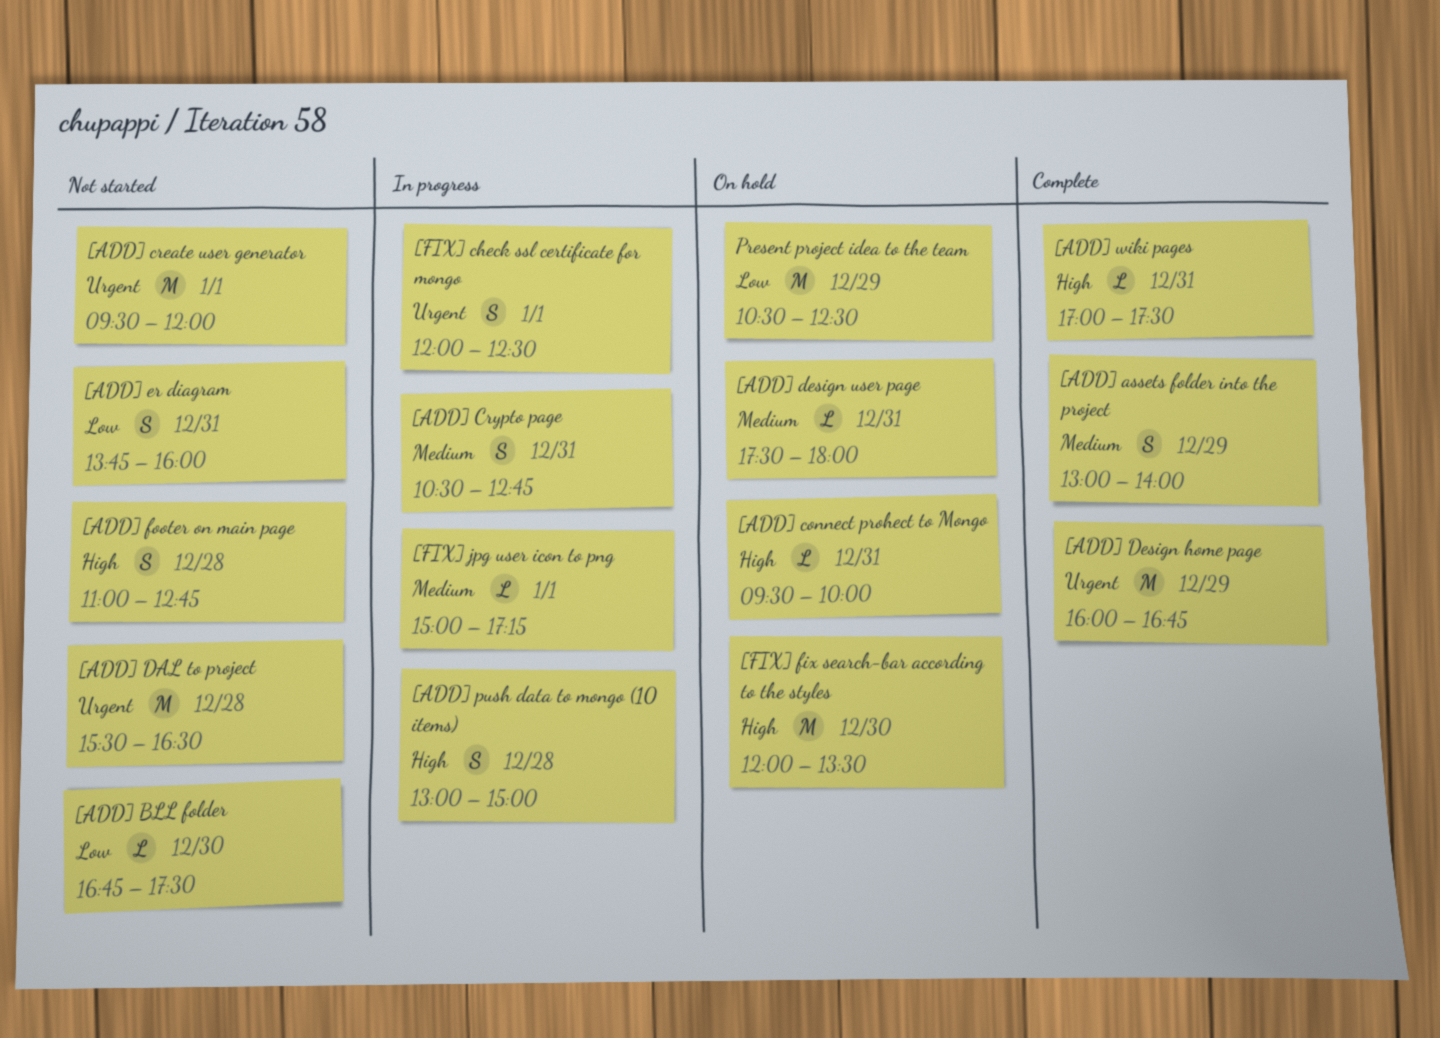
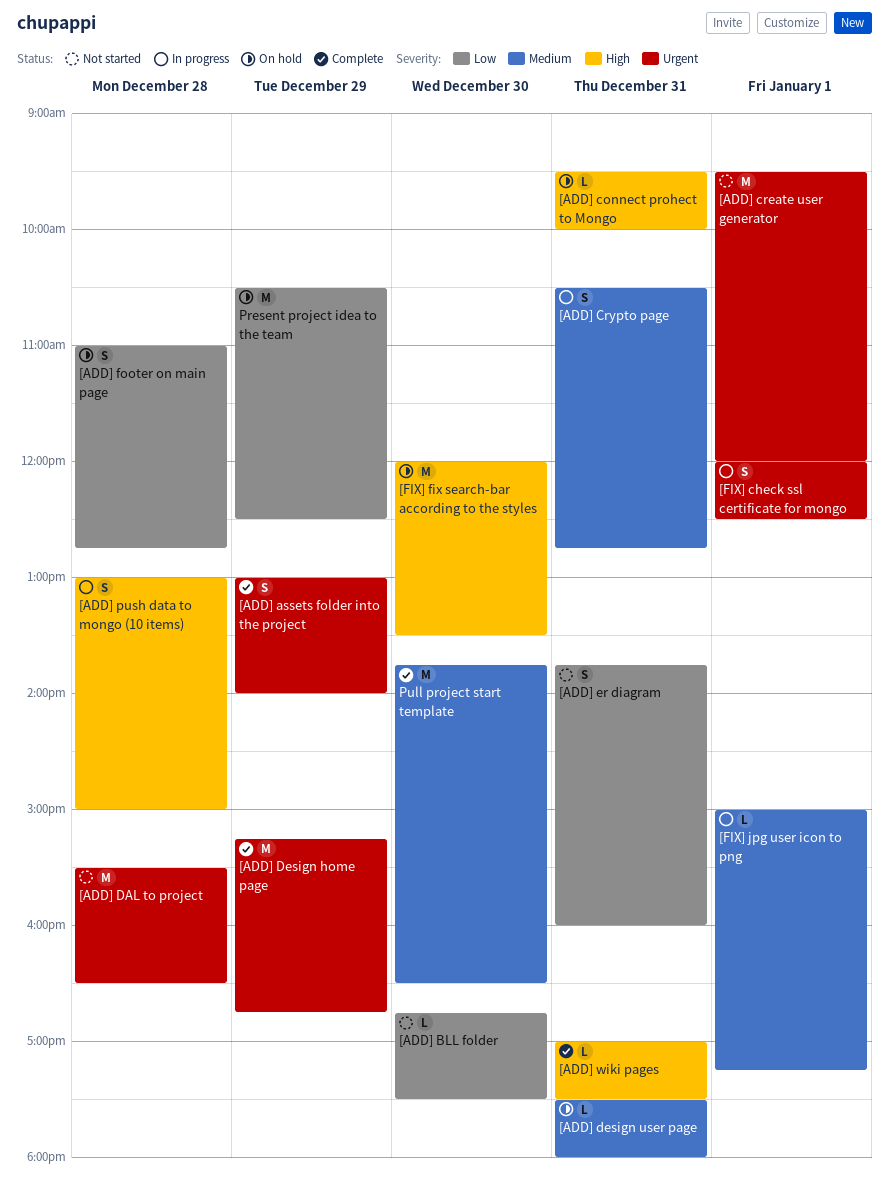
[ADD] assets folder into the project, priority: Medium -> Urgent
[ADD] Design home page, begins: 16:00 -> 15:15
[ADD] footer on main page, status: Not started -> On hold
[ADD] footer on main page, priority: High -> Low
Pull project start template: none -> present

